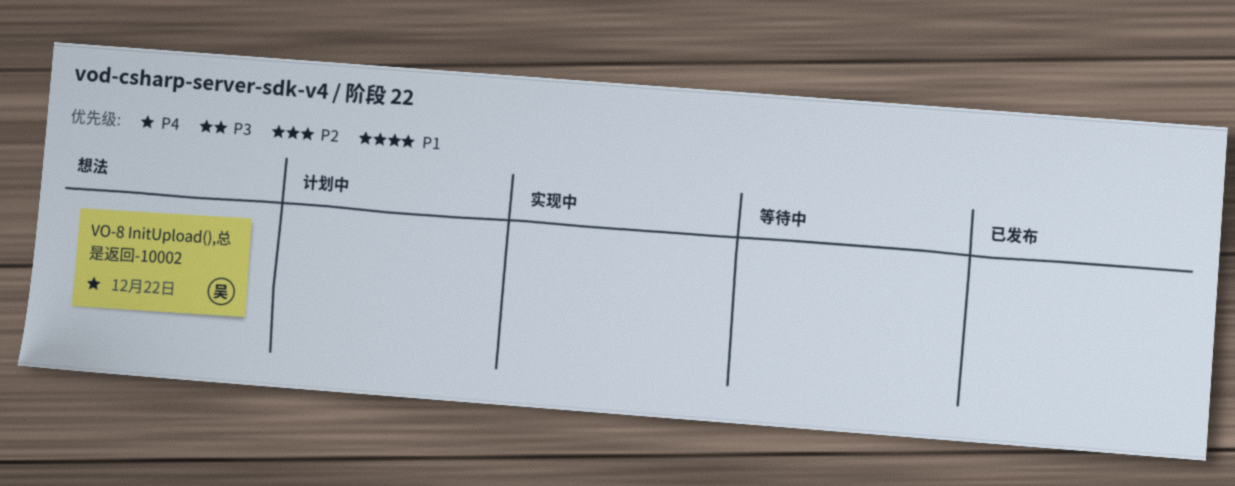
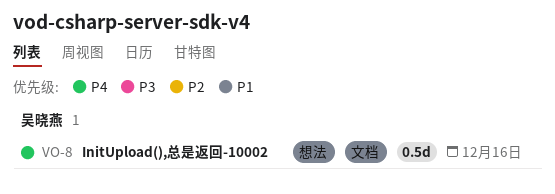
VO-8, due: Dec 22 -> Dec 16

